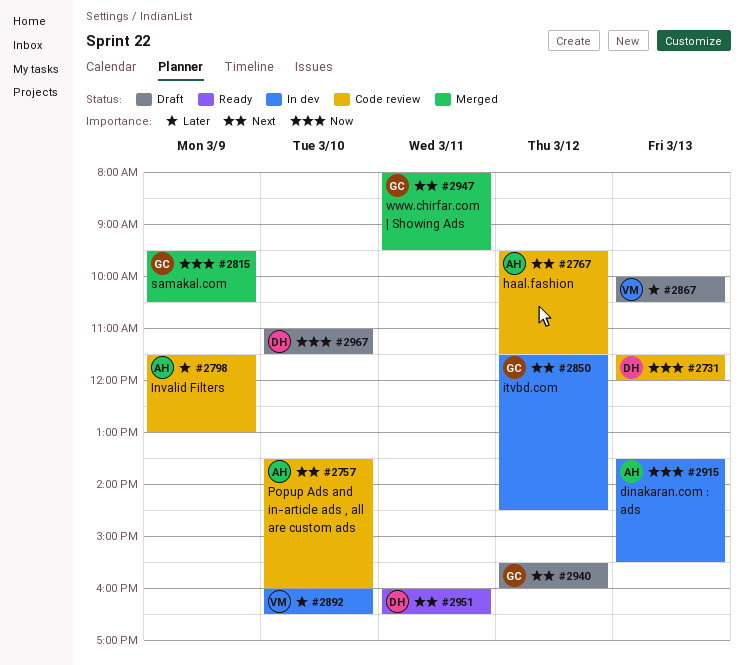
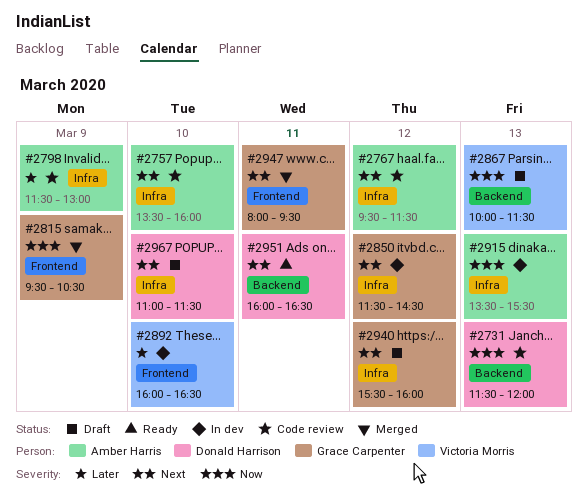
#2867, priority: Later -> Now
#2867, ends: 10:30 -> 11:30
#2967, priority: Now -> Next

